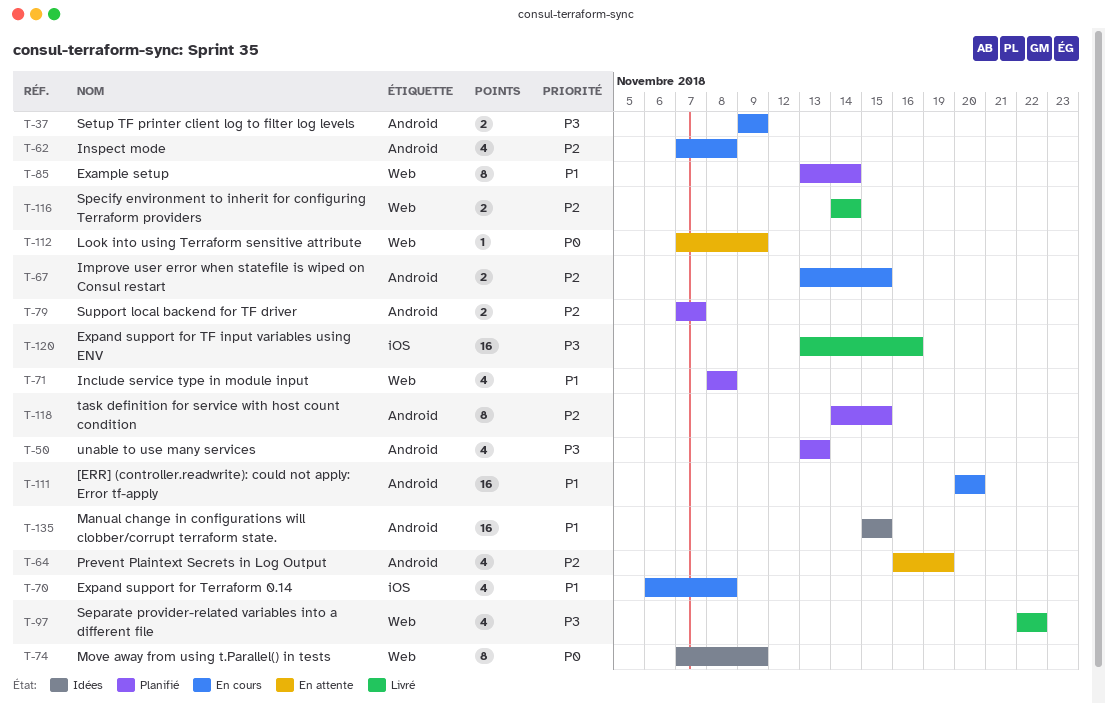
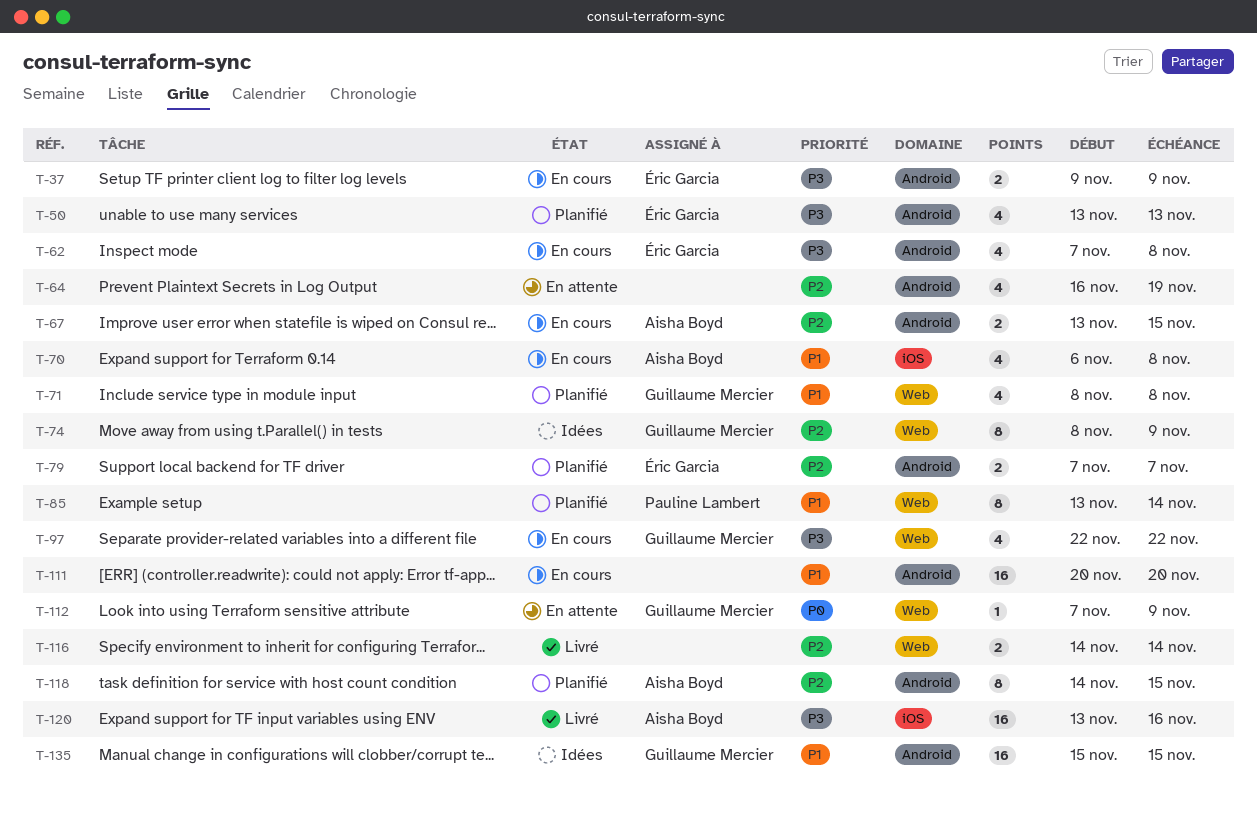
T-62, priority: P2 -> P3
T-74, priority: P0 -> P2
T-74, start: Nov 7 -> Nov 8
T-97, status: Livré -> En cours

